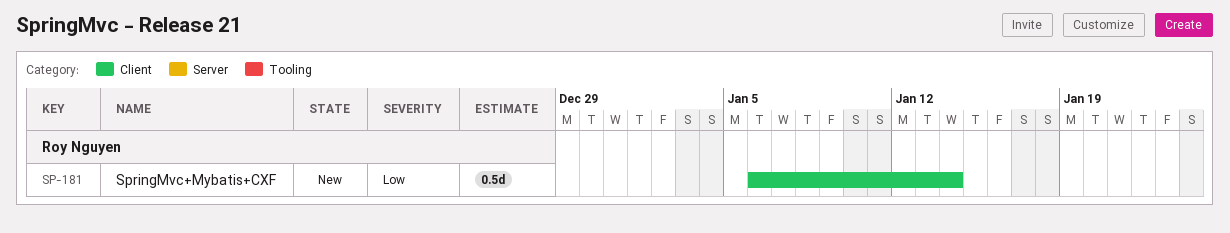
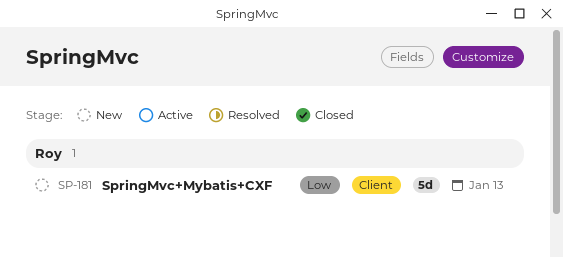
SP-181, estimate: 0.5d -> 5d
SP-181, due: Jan 14 -> Jan 13

